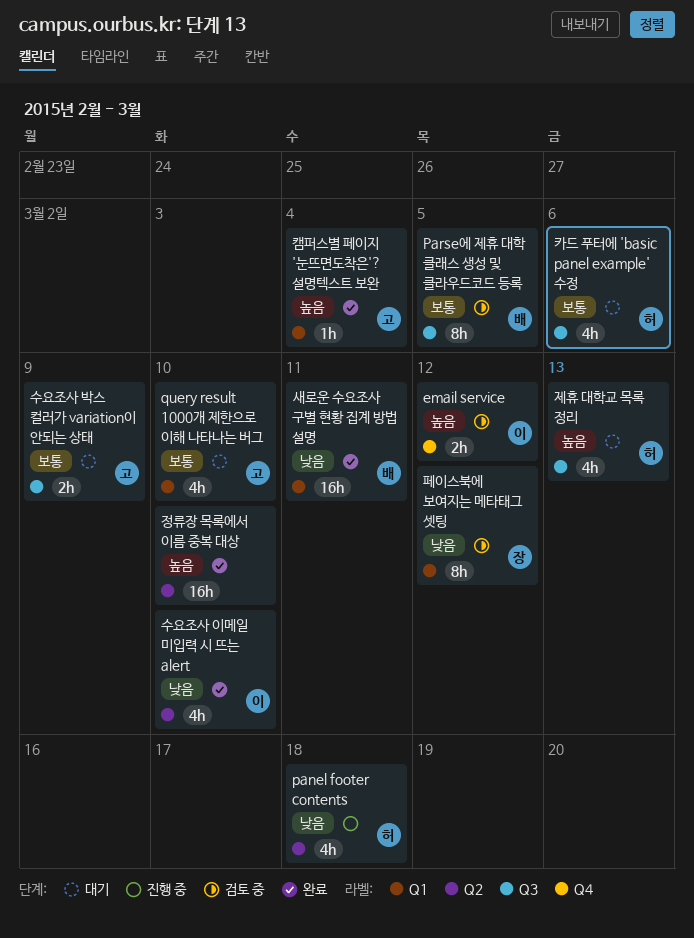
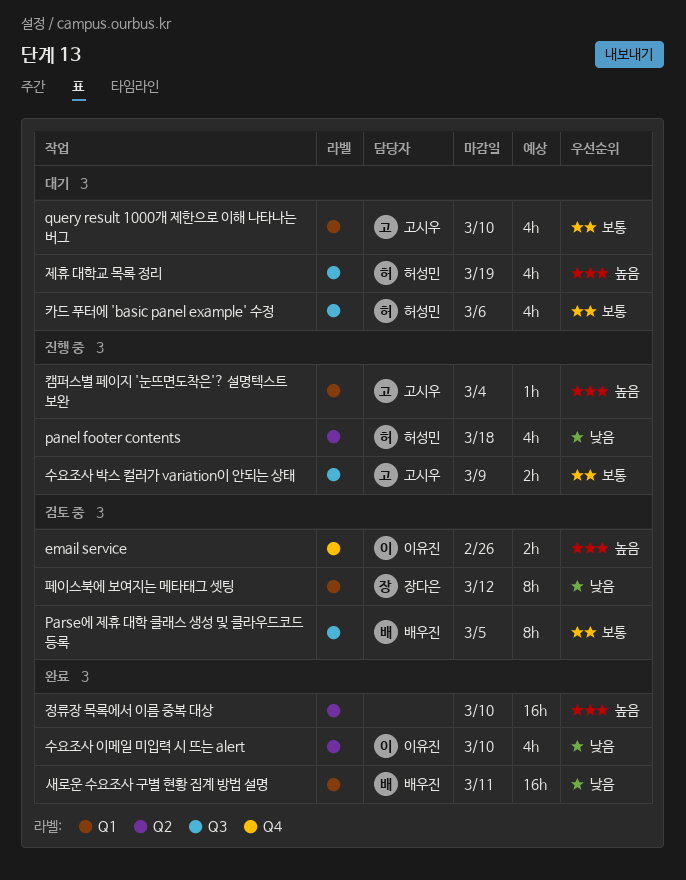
email service, due: Mar 12 -> Feb 26
수요조사 박스 컬러가 variation이 안되는 상태, status: 대기 -> 진행 중
제휴 대학교 목록 정리, due: Mar 13 -> Mar 19
캠퍼스별 페이지 '눈뜨면도착은'? 설명텍스트 보완, status: 완료 -> 진행 중

